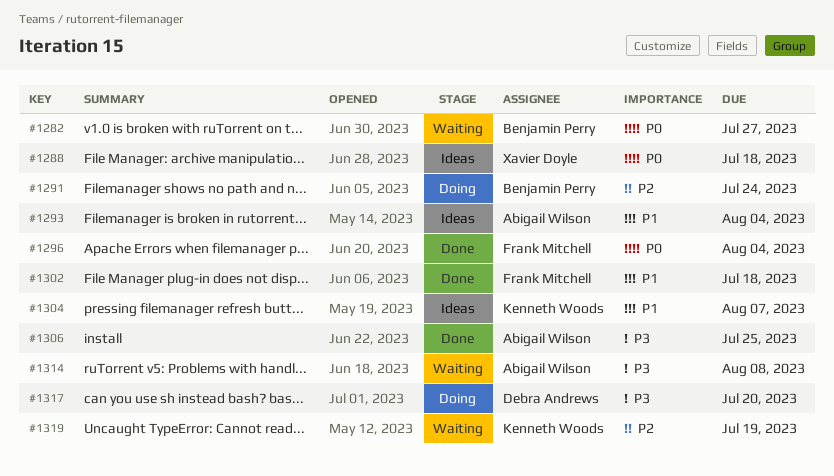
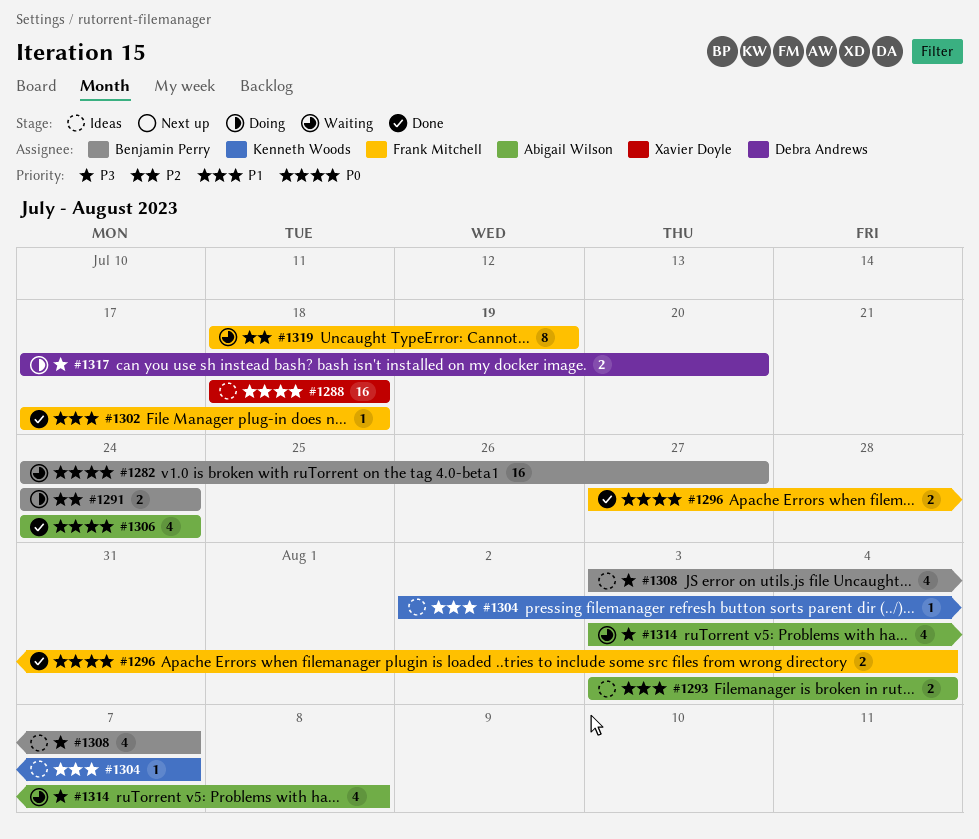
#1306, priority: P3 -> P0
#1306, due: Jul 25 -> Jul 24
#1308: none -> present
#1319, owner: Kenneth Woods -> Frank Mitchell

